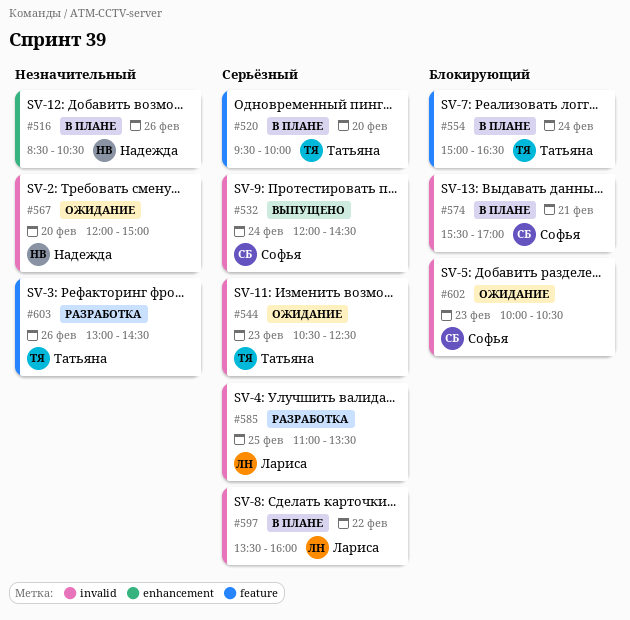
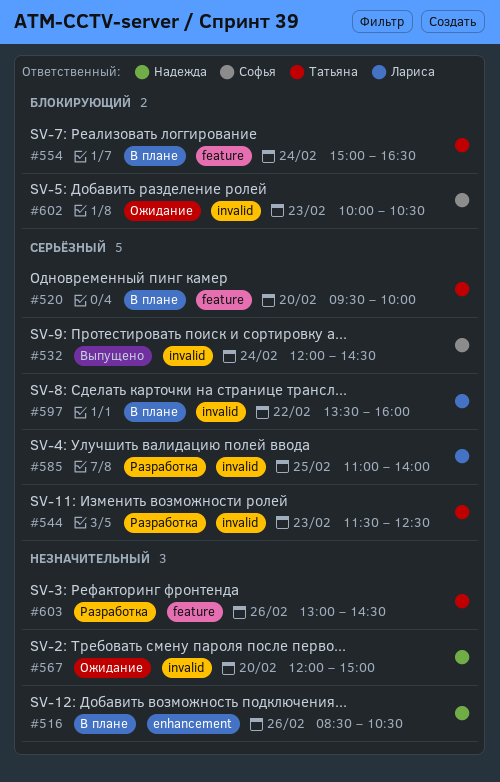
#544, status: Ожидание -> Разработка
#544, begins: 10:30 -> 11:30
#574: present -> none
#585, ends: 13:30 -> 14:00

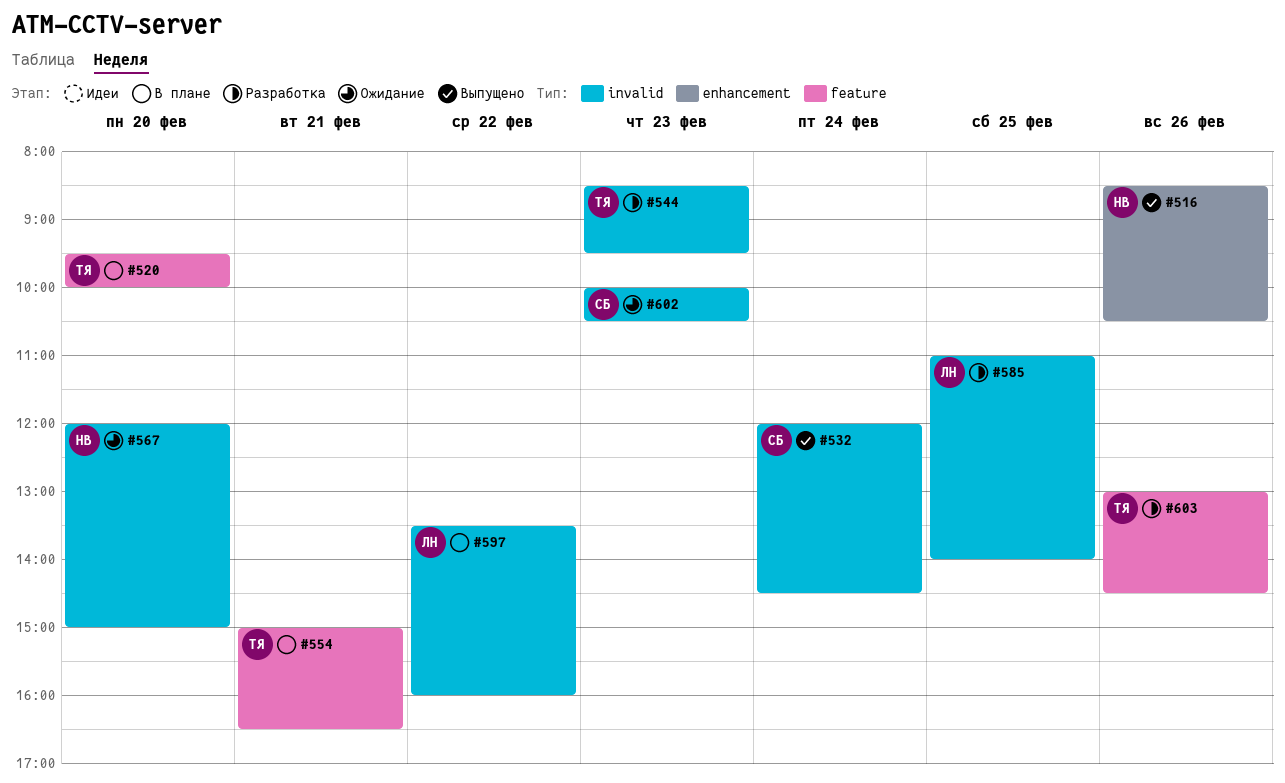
#516, status: В плане -> Выпущено
#544, begins: 11:30 -> 08:30
#544, ends: 12:30 -> 09:30
#554, day: Feb 24 -> Feb 21

